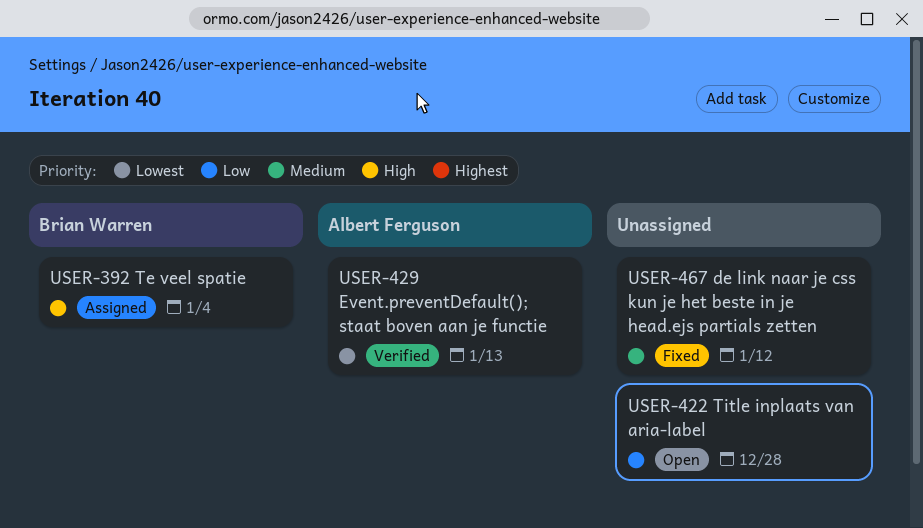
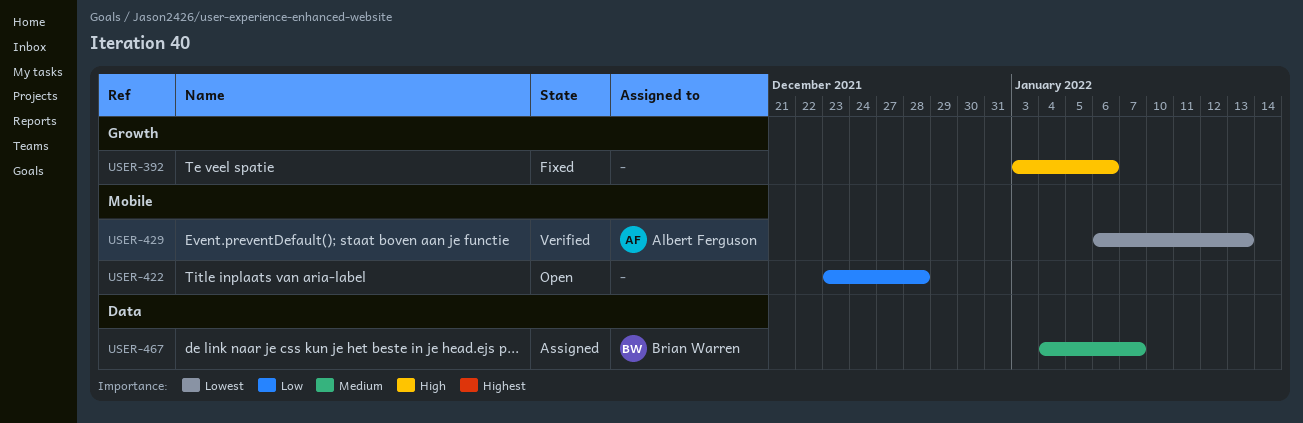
USER-392, status: Assigned -> Fixed
USER-392, owner: Brian Warren -> none
USER-392, due: Jan 4 -> Jan 6
USER-467, status: Fixed -> Assigned
USER-467, owner: none -> Brian Warren
USER-467, due: Jan 12 -> Jan 7

